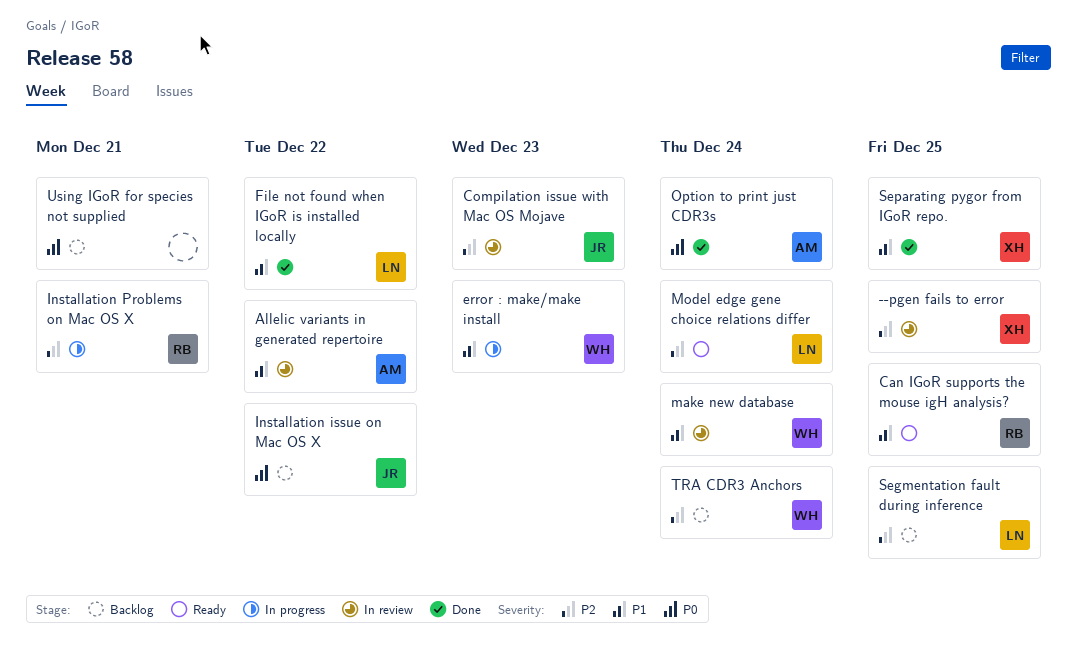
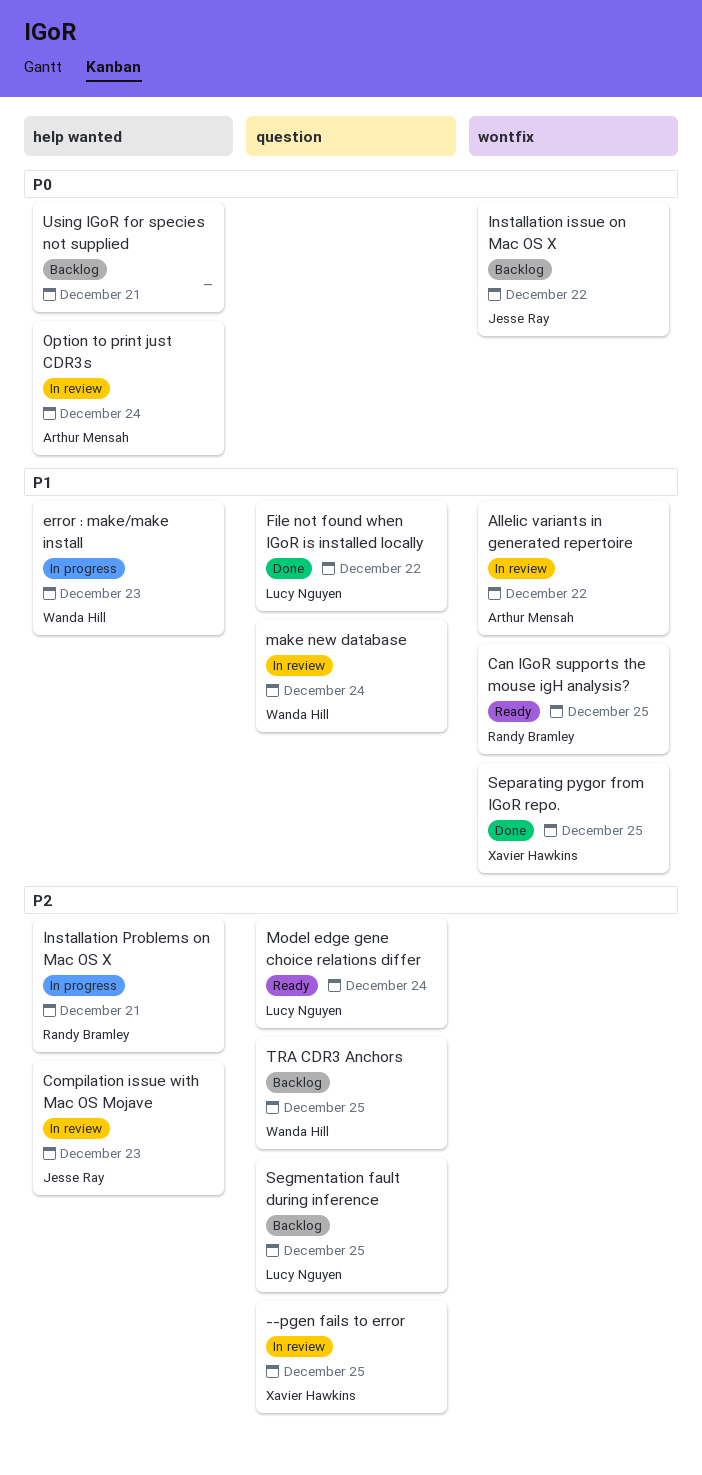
Option to print just CDR3s, status: Done -> In review
TRA CDR3 Anchors, due: Dec 24 -> Dec 25

